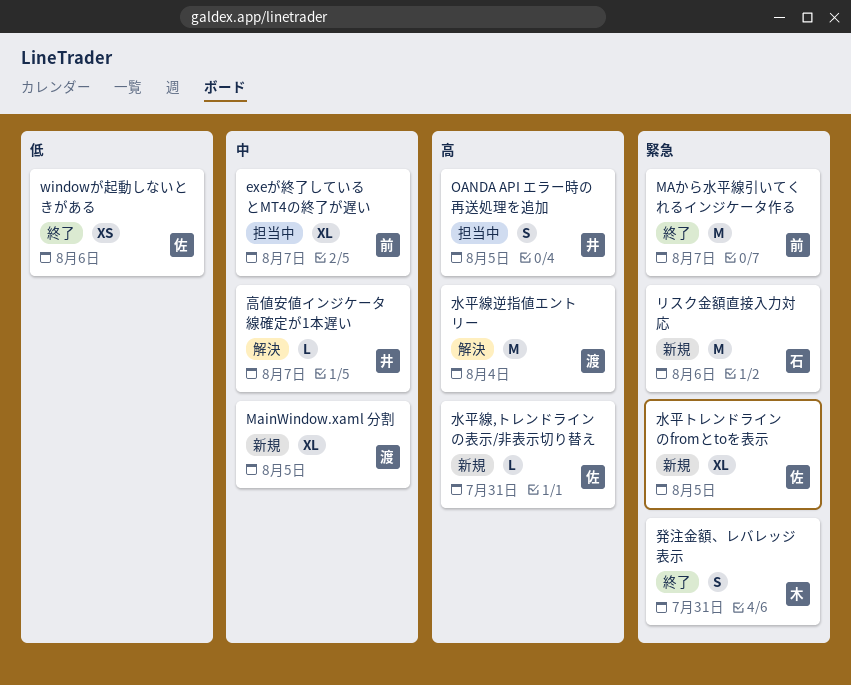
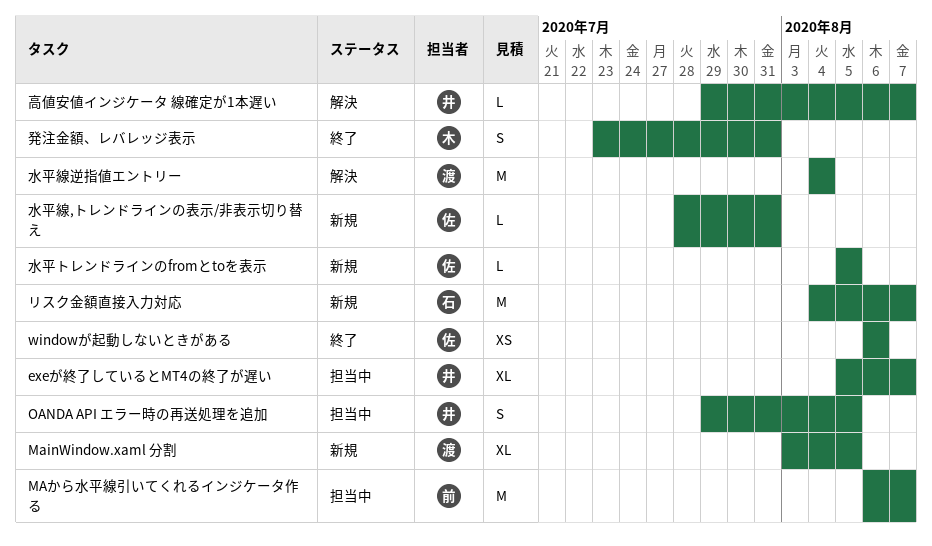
exeが終了しているとMT4の終了が遅い, owner: 前 -> 井
MAから水平線引いてくれるインジケータ作る, status: 終了 -> 担当中
リスク金額直接入力対応, due: Aug 6 -> Aug 7
水平トレンドラインのfromとtoを表示, estimate: XL -> L

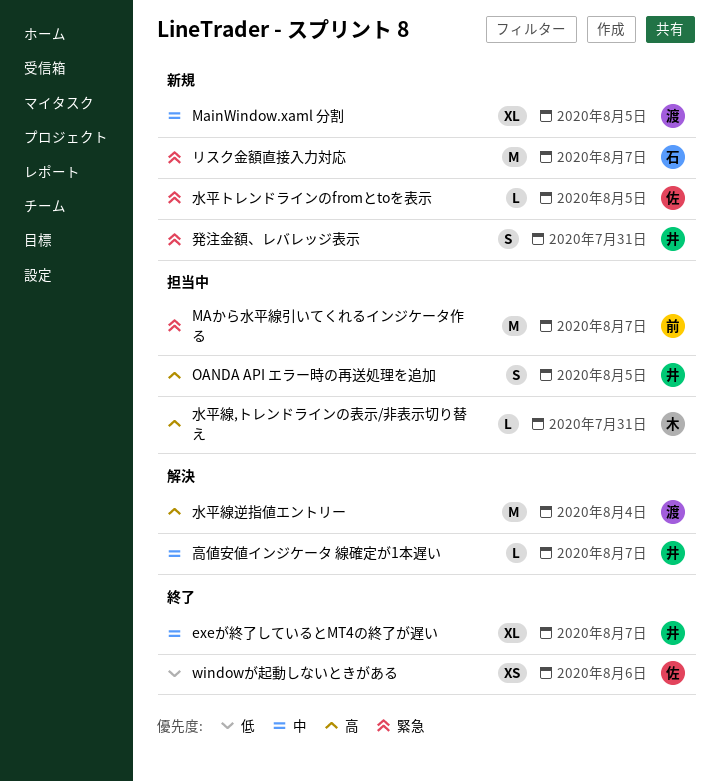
exeが終了しているとMT4の終了が遅い, status: 担当中 -> 終了
水平線,トレンドラインの表示/非表示切り替え, status: 新規 -> 担当中
水平線,トレンドラインの表示/非表示切り替え, owner: 佐 -> 木
発注金額、レバレッジ表示, status: 終了 -> 新規
発注金額、レバレッジ表示, owner: 木 -> 井

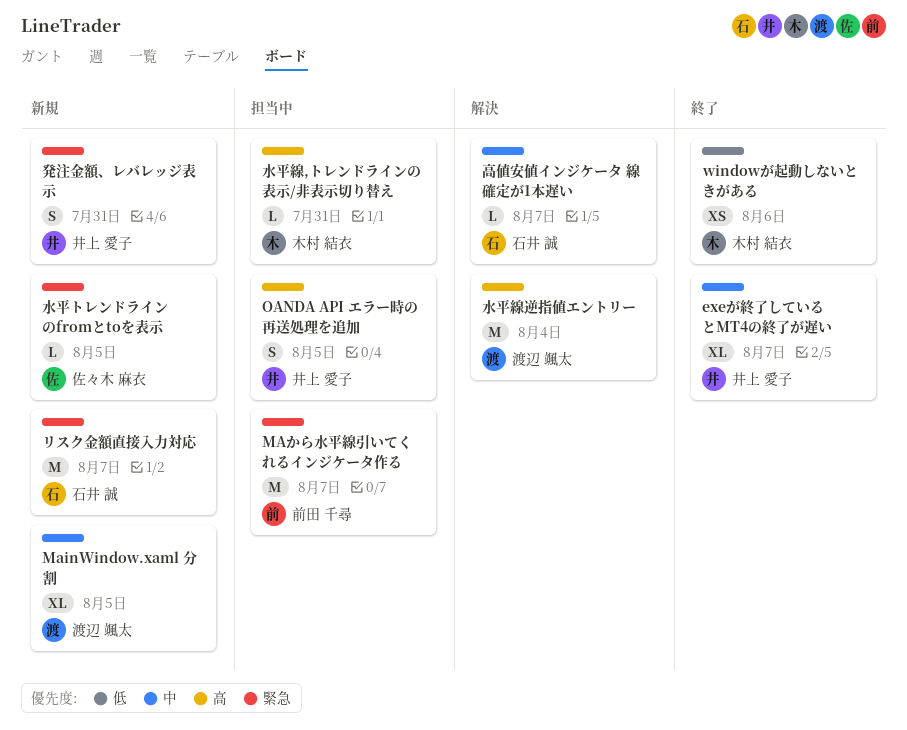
windowが起動しないときがある, owner: 佐々木 麻衣 -> 木村 結衣
高値安値インジケータ 線確定が1本遅い, owner: 井上 愛子 -> 石井 誠

